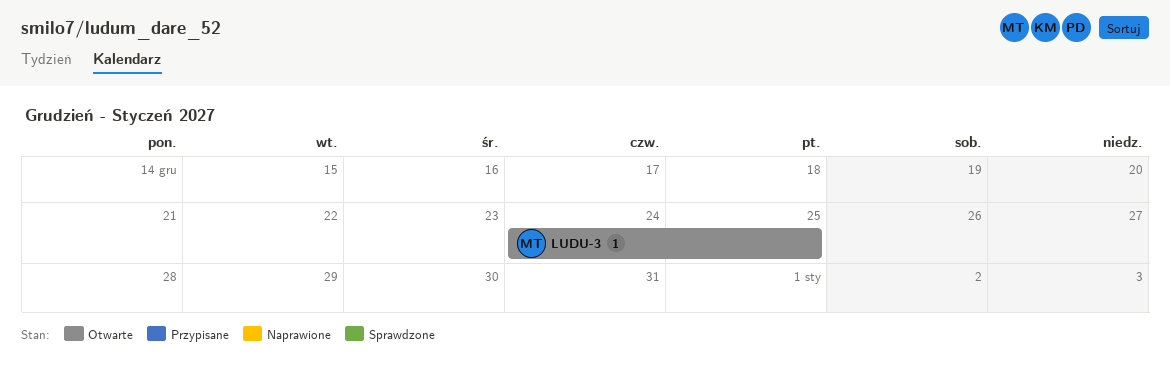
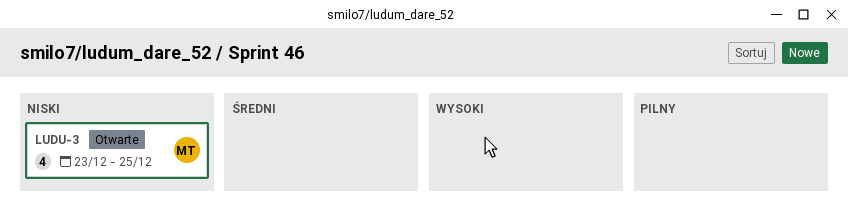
LUDU-3, estimate: 1 -> 4
LUDU-3, start: Dec 24 -> Dec 23

